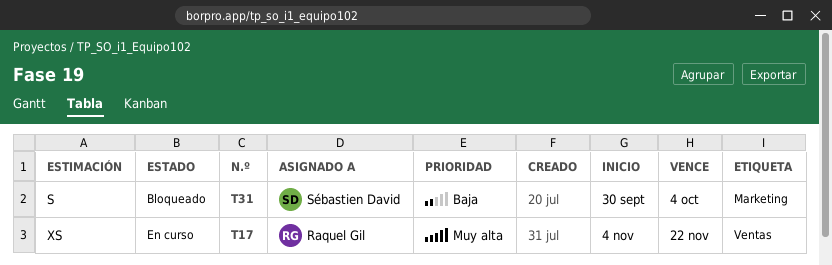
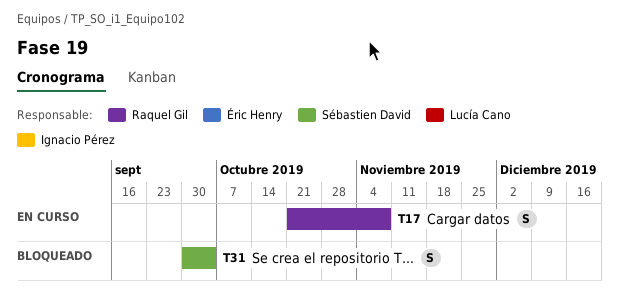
T17, estimate: XS -> S
T17, start: Nov 4 -> Oct 21
T17, due: Nov 22 -> Nov 8

